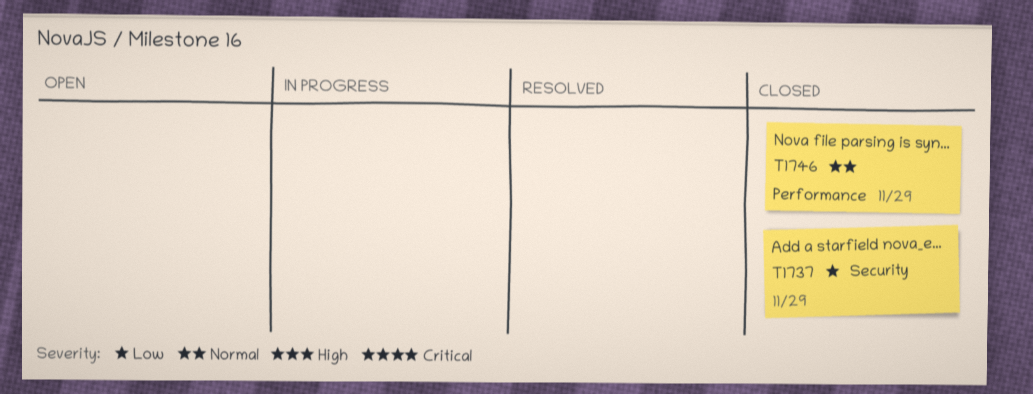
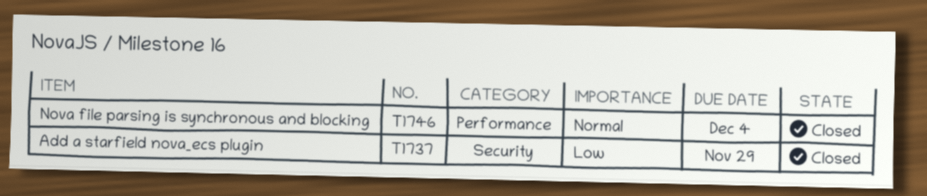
T1746, due: Nov 29 -> Dec 4

